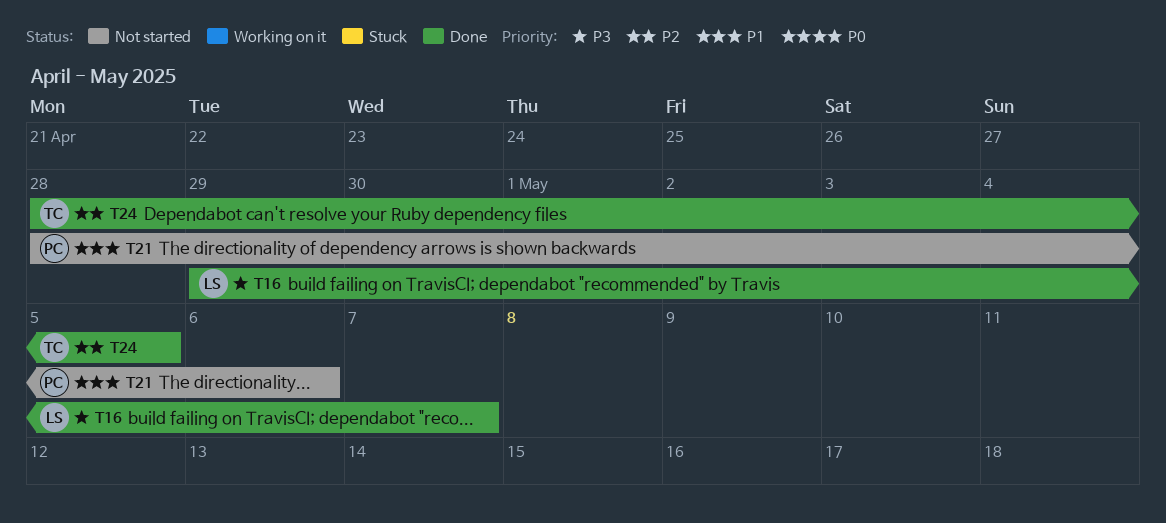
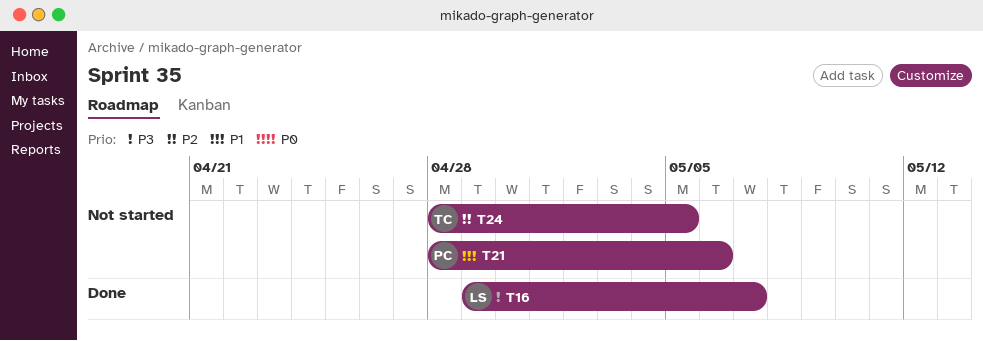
T24, status: Done -> Not started

